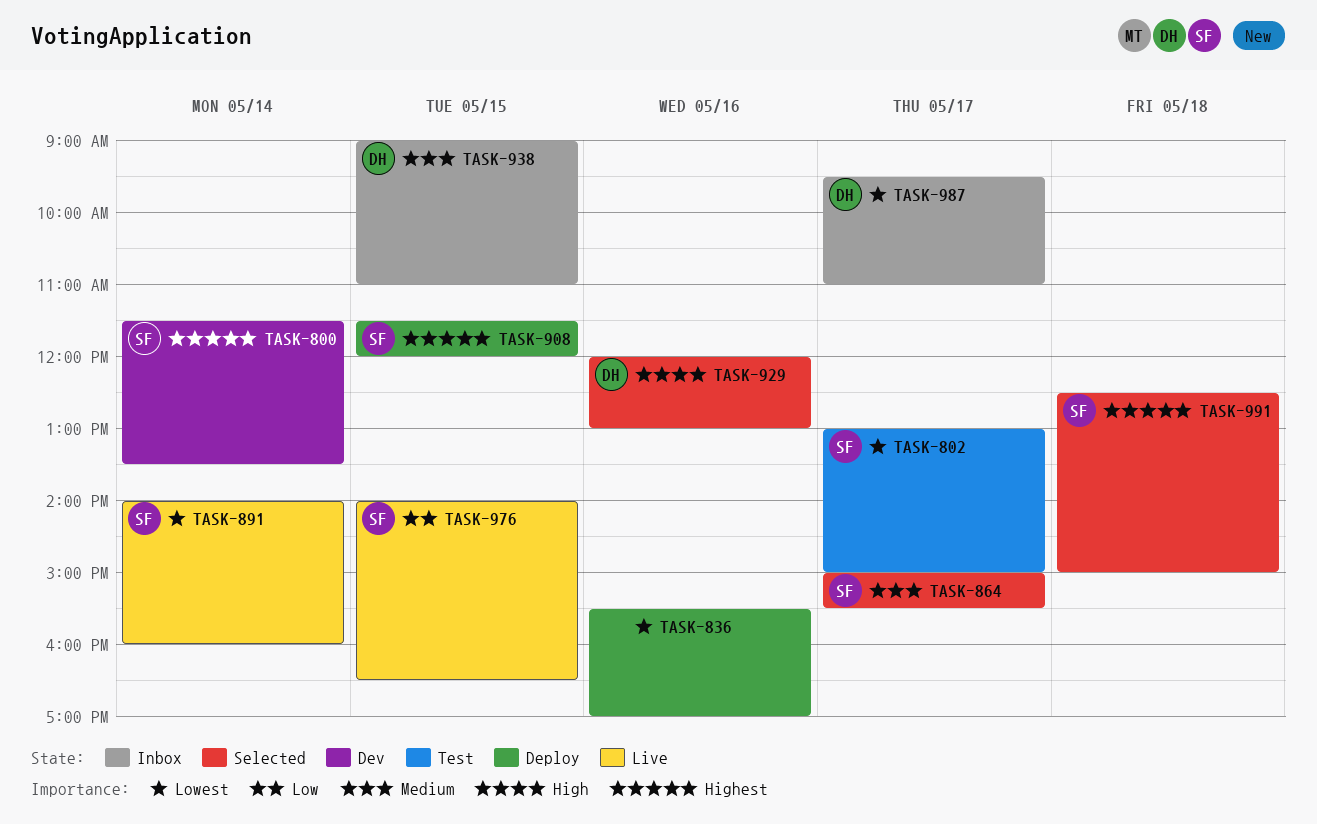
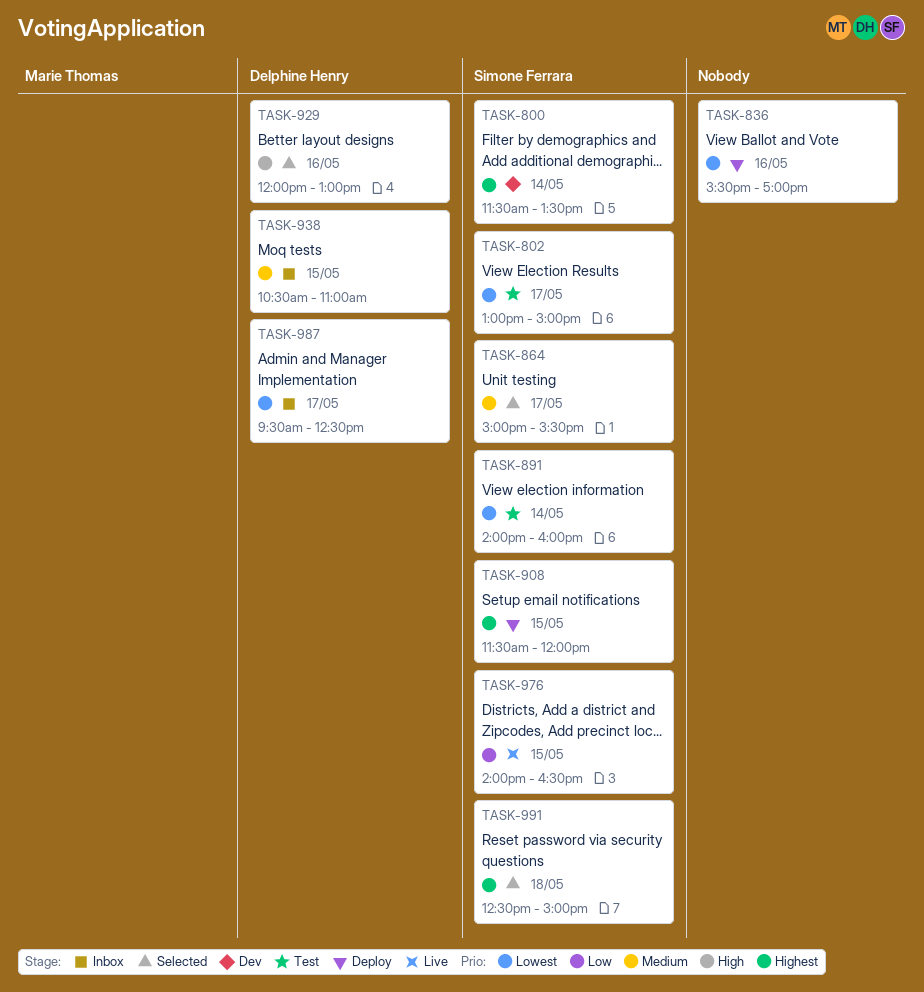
TASK-891, status: Live -> Test
TASK-938, begins: 09:00 -> 10:30
TASK-987, ends: 11:00 -> 12:30

